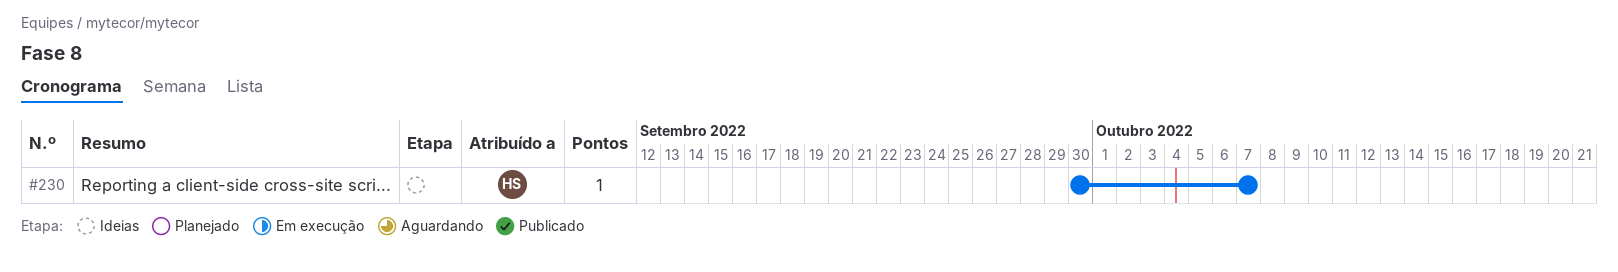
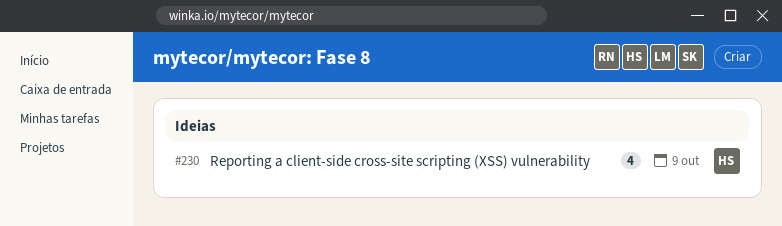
#230, estimate: 1 -> 4
#230, due: Oct 7 -> Oct 9

